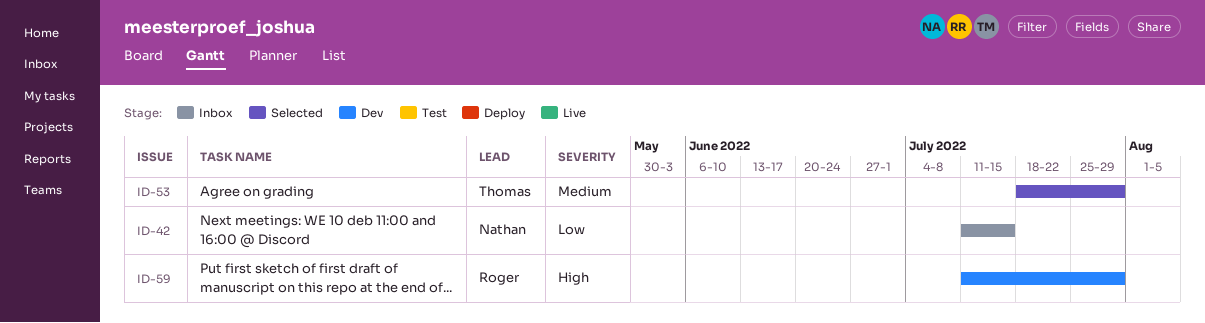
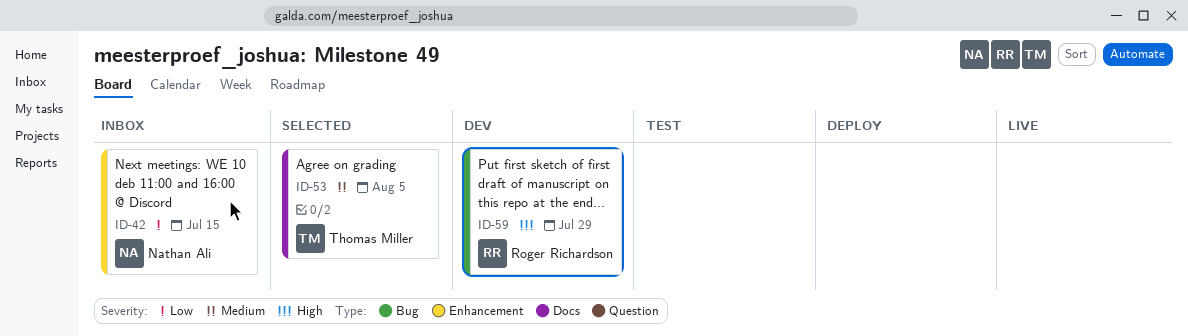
ID-53, due: Jul 29 -> Aug 5

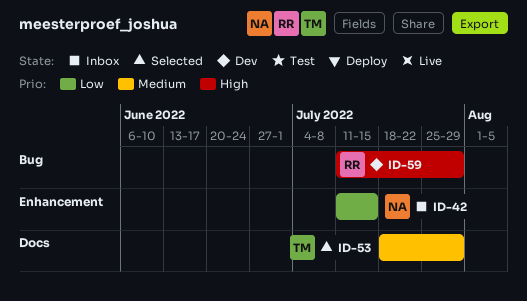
ID-53, due: Aug 5 -> Jul 29

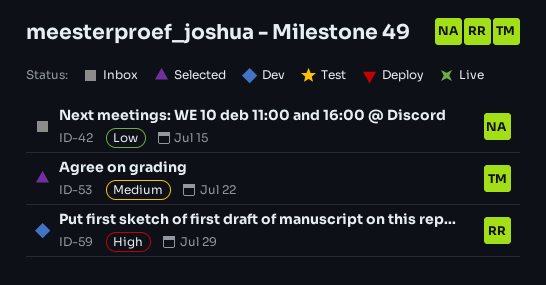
ID-53, due: Jul 29 -> Jul 22

